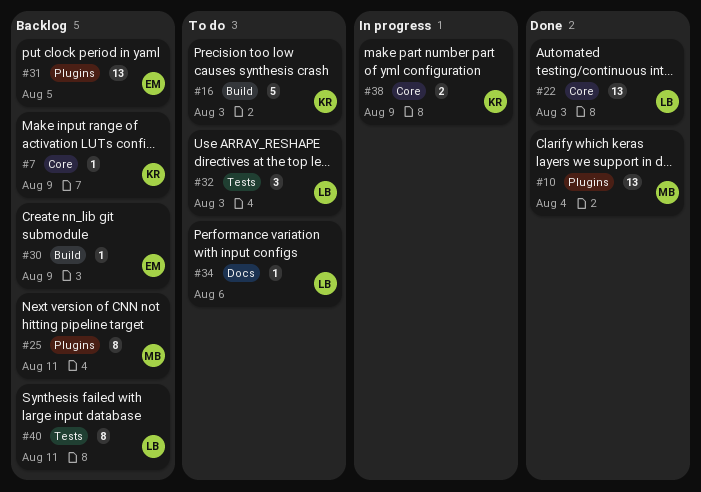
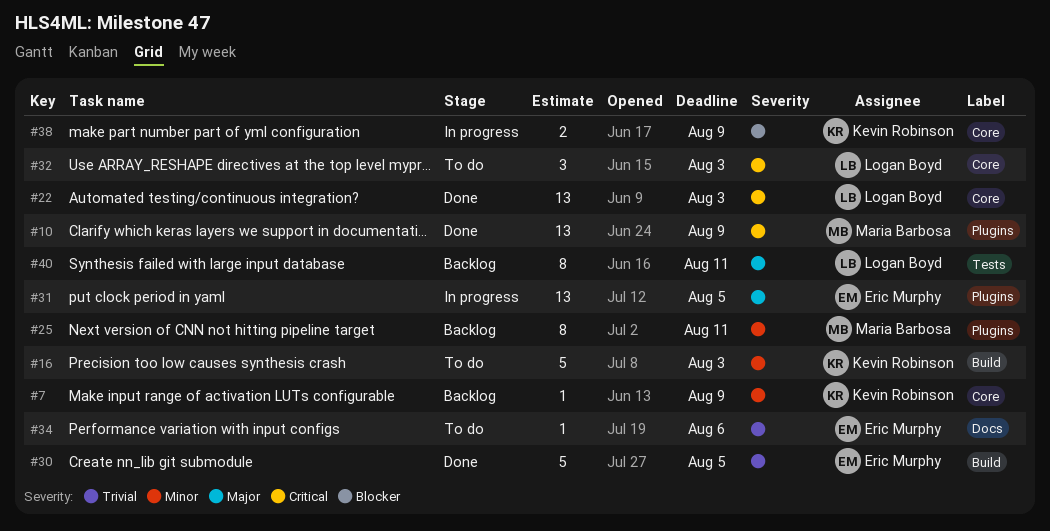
#10, due: Aug 4 -> Aug 9
#30, status: Backlog -> Done
#30, estimate: 1 -> 5
#30, due: Aug 9 -> Aug 5
#31, status: Backlog -> In progress
#32, label: Tests -> Core
#34, owner: Logan Boyd -> Eric Murphy

